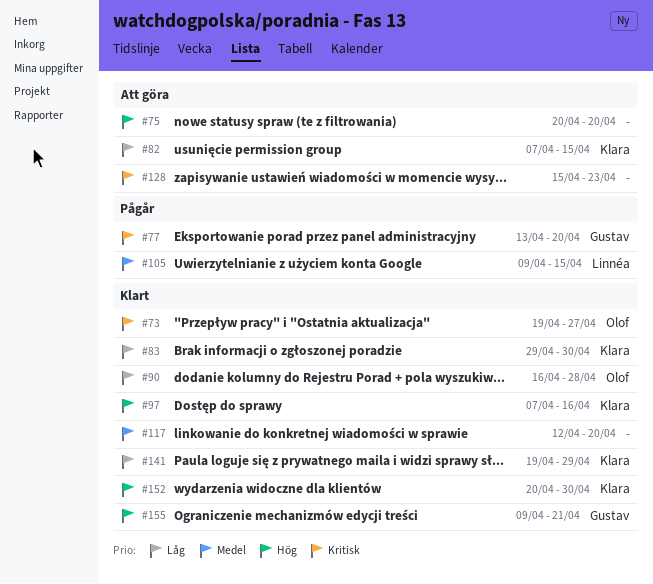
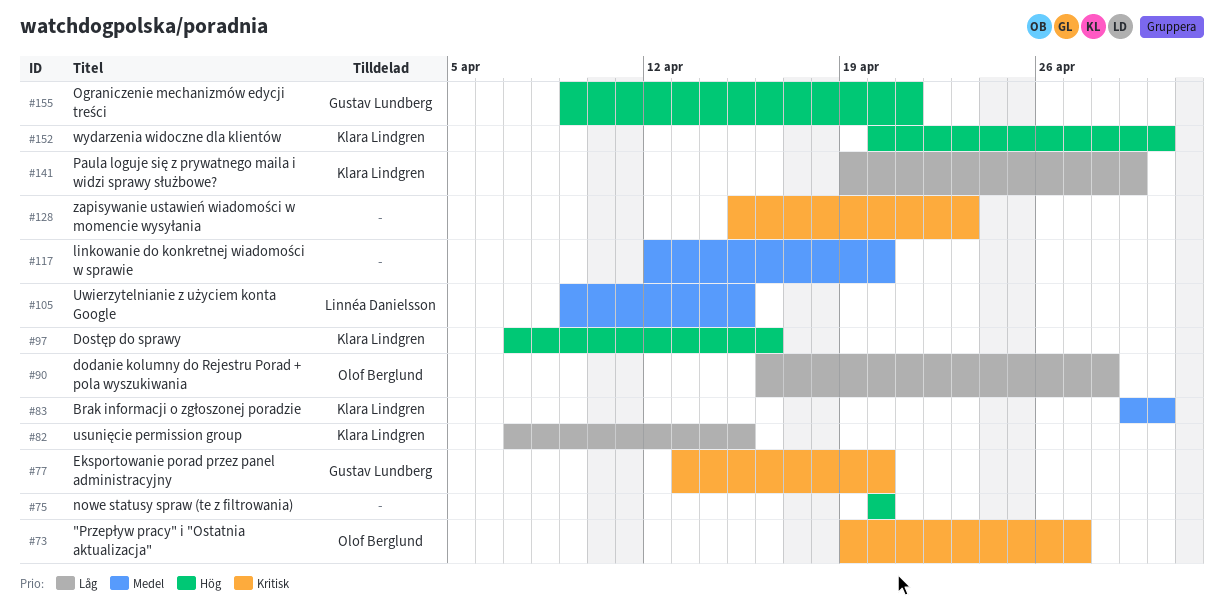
#83, priority: Låg -> Medel

